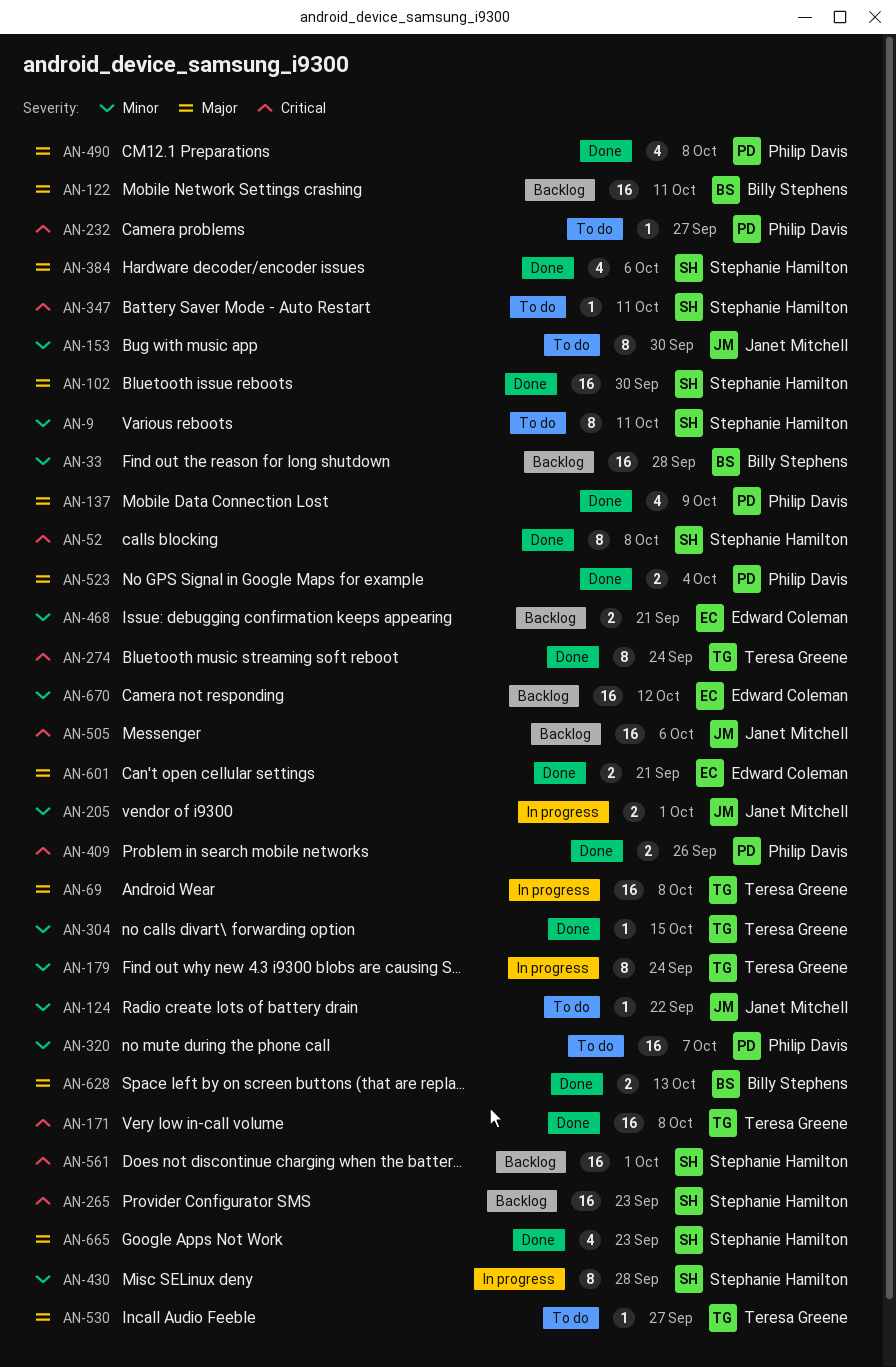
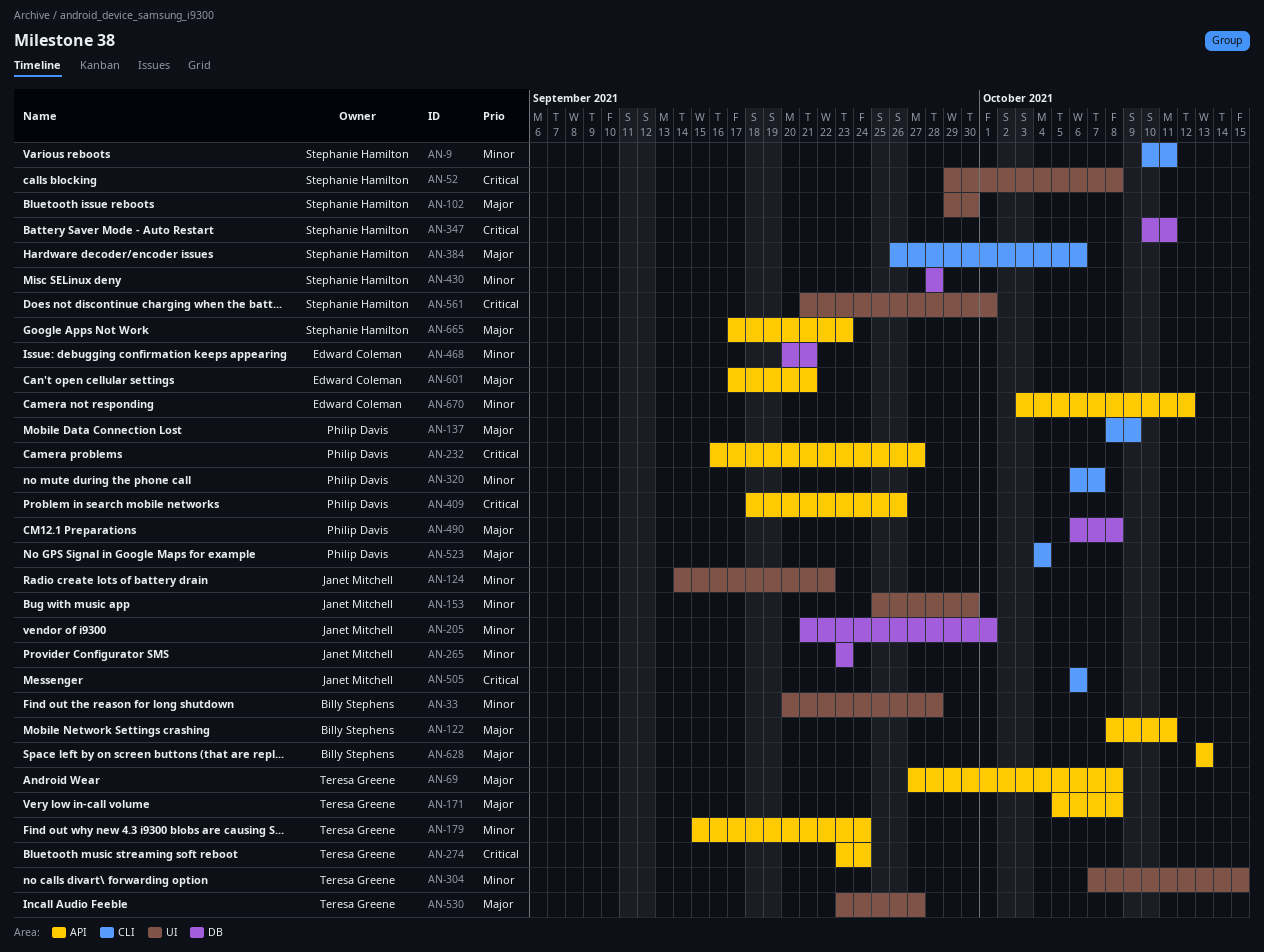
AN-171, priority: Critical -> Major
AN-265, owner: Stephanie Hamilton -> Janet Mitchell
AN-265, priority: Critical -> Minor

